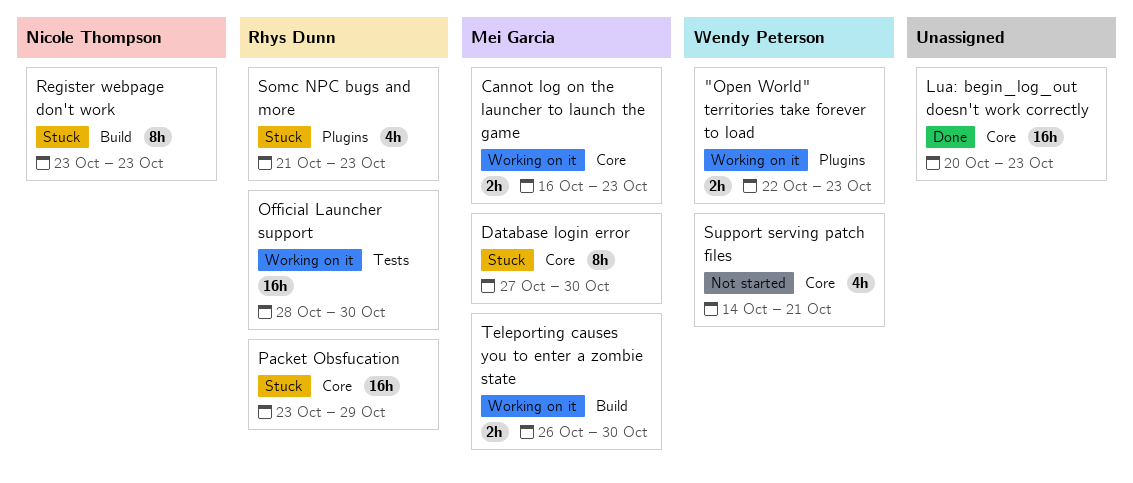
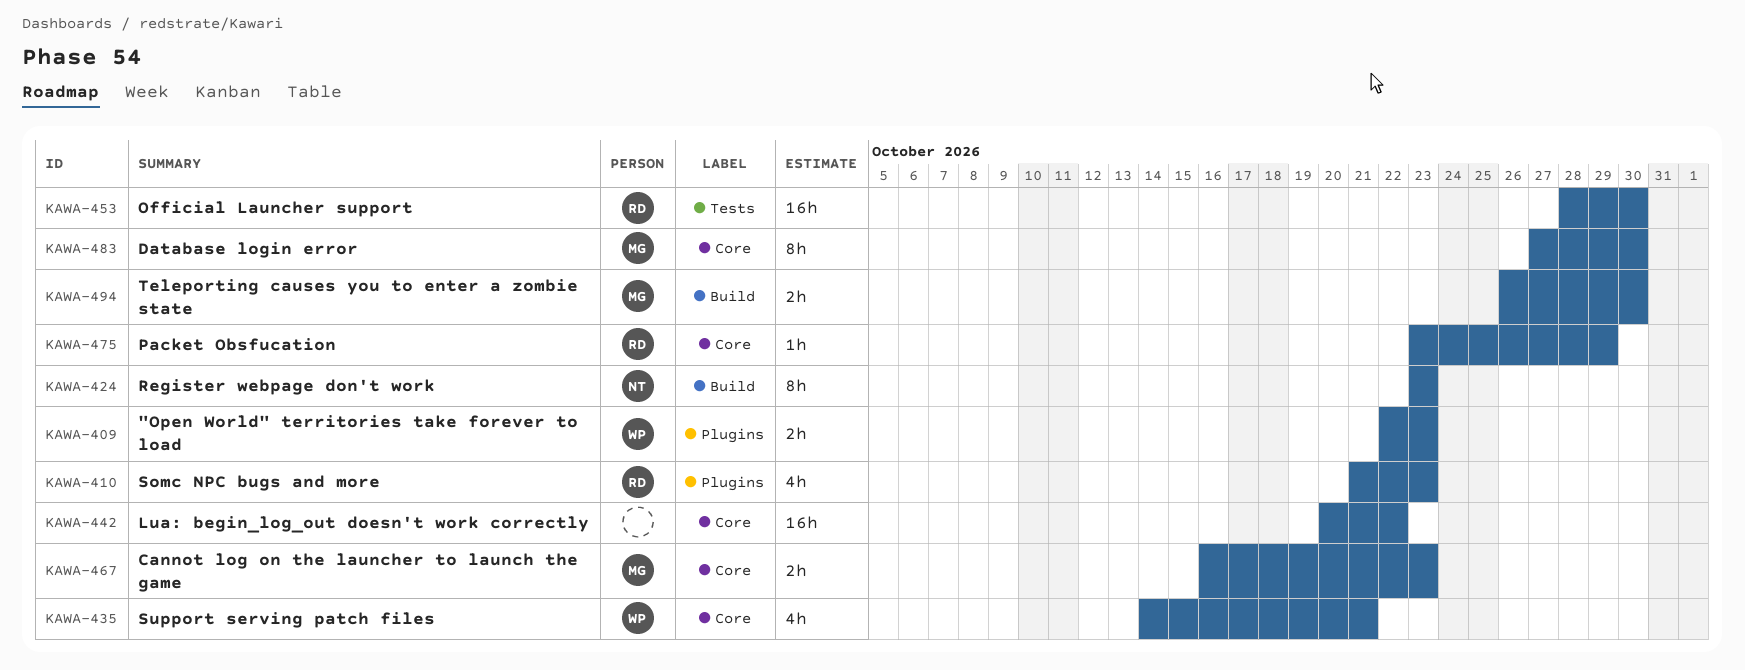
Lua: begin_log_out doesn't work correctly, due: Oct 23 -> Oct 22
Packet Obsfucation, estimate: 16h -> 1h

